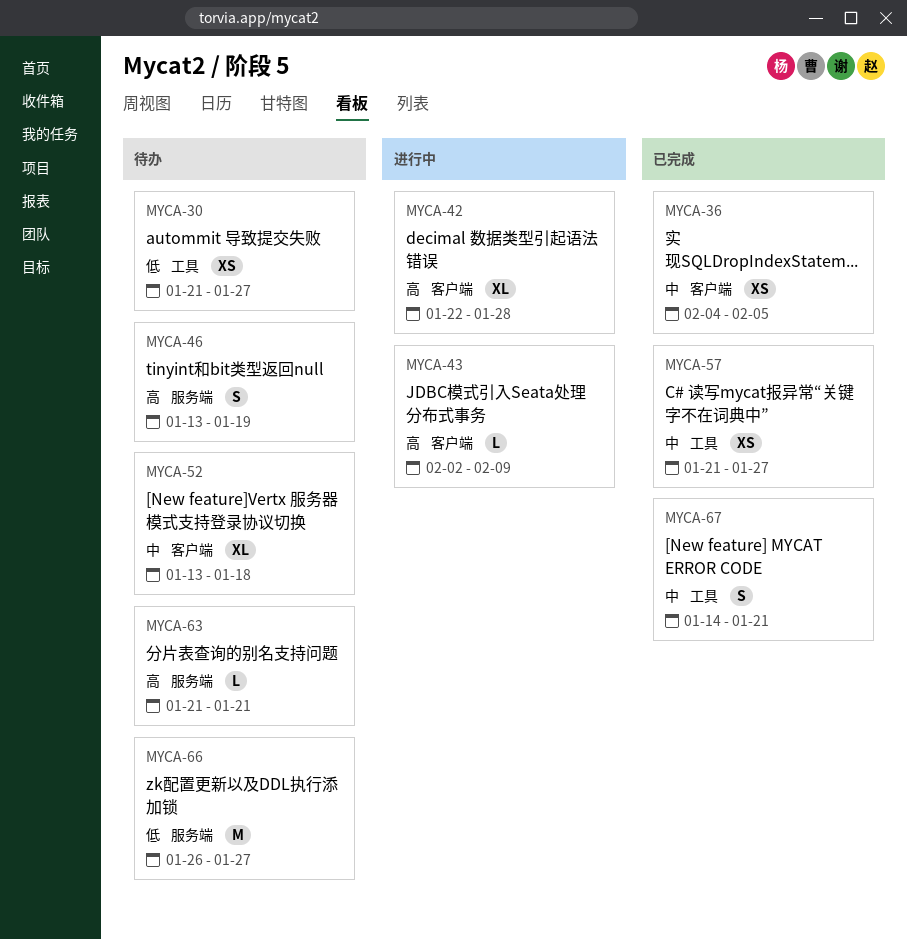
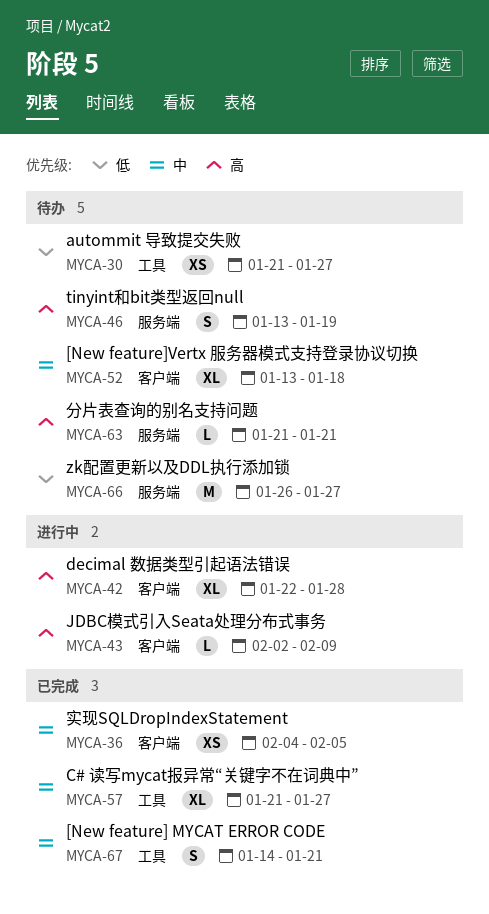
MYCA-57, estimate: XS -> XL

